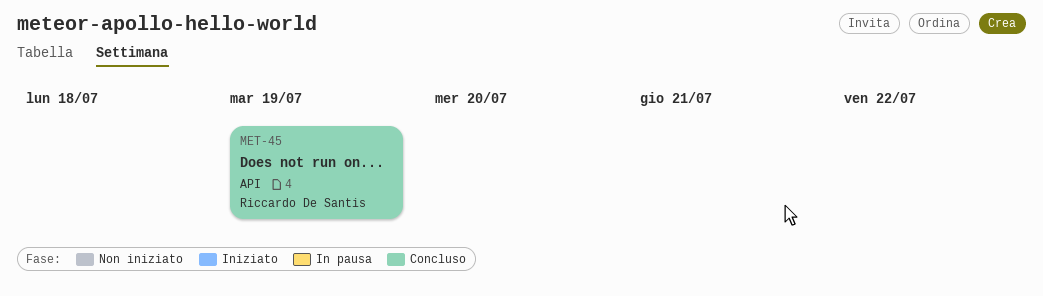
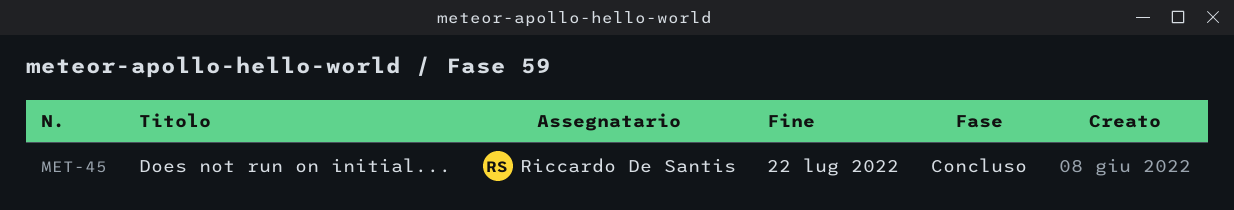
MET-45, due: Jul 19 -> Jul 22

